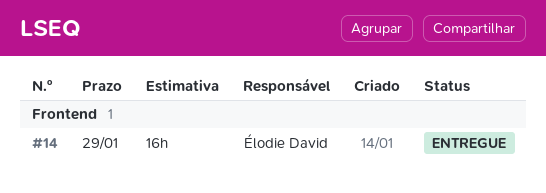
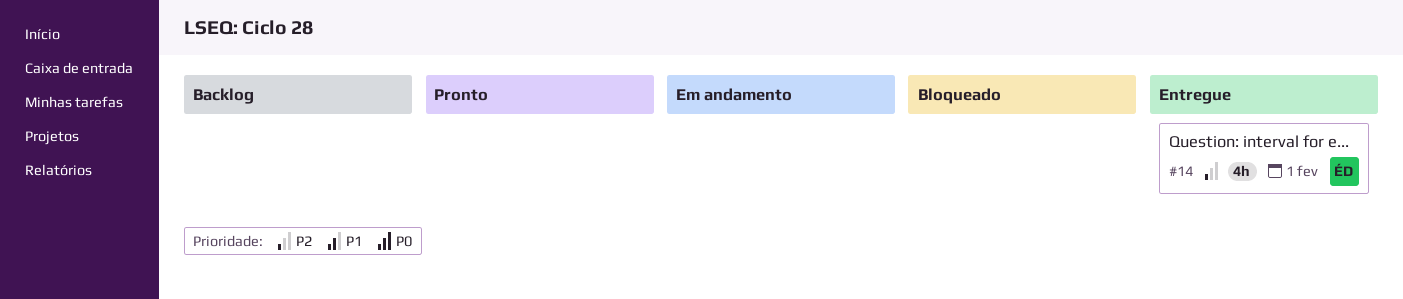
#14, estimate: 16h -> 4h
#14, due: Jan 29 -> Feb 1

